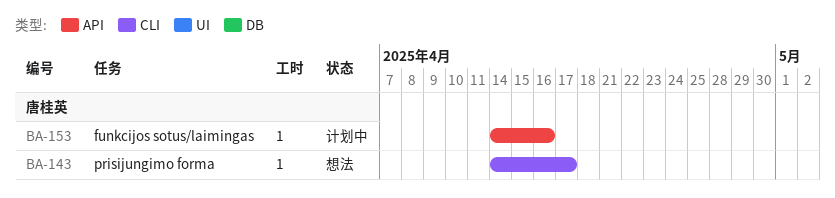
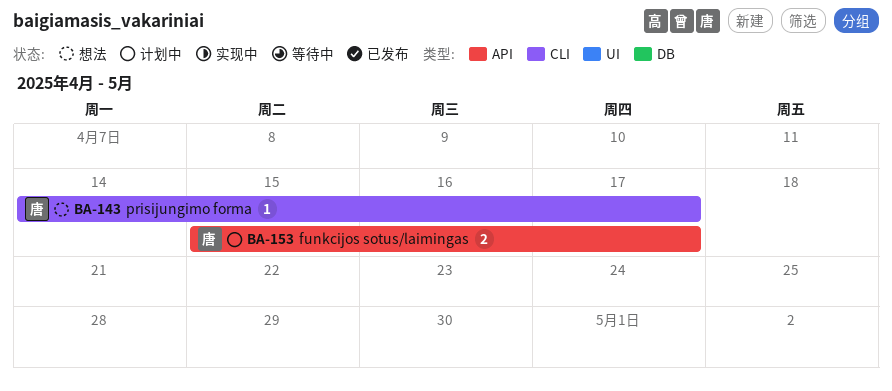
BA-153, estimate: 1 -> 2
BA-153, start: Apr 14 -> Apr 15
BA-153, due: Apr 16 -> Apr 17

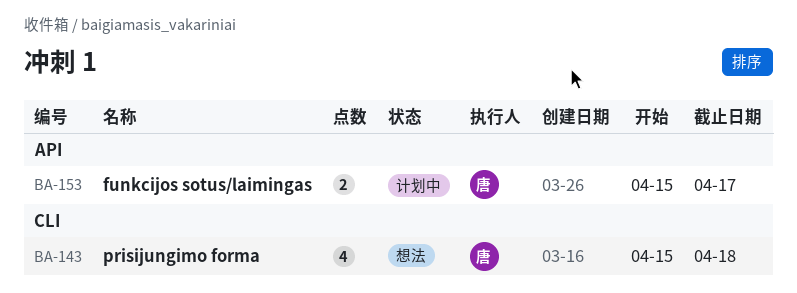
BA-143, estimate: 1 -> 4
BA-143, start: Apr 14 -> Apr 15
BA-143, due: Apr 17 -> Apr 18

